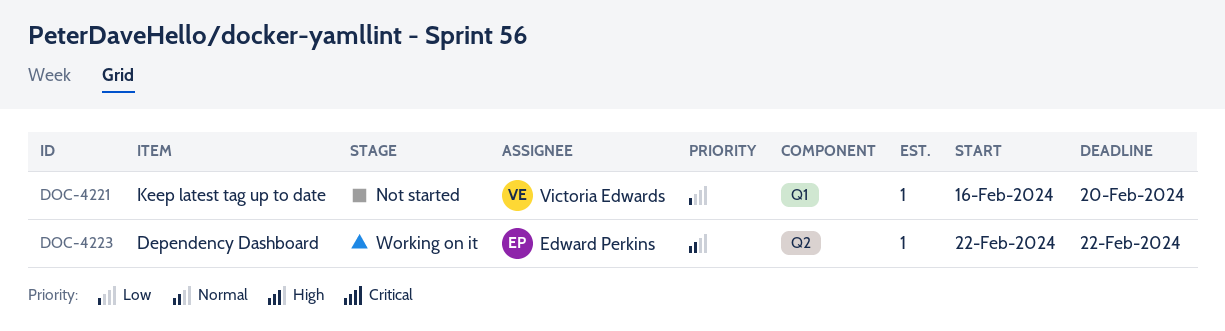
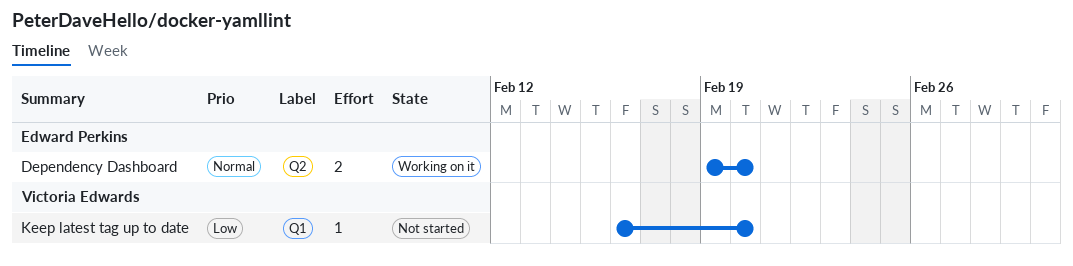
Dependency Dashboard, estimate: 1 -> 2
Dependency Dashboard, start: Feb 22 -> Feb 19
Dependency Dashboard, due: Feb 22 -> Feb 20

